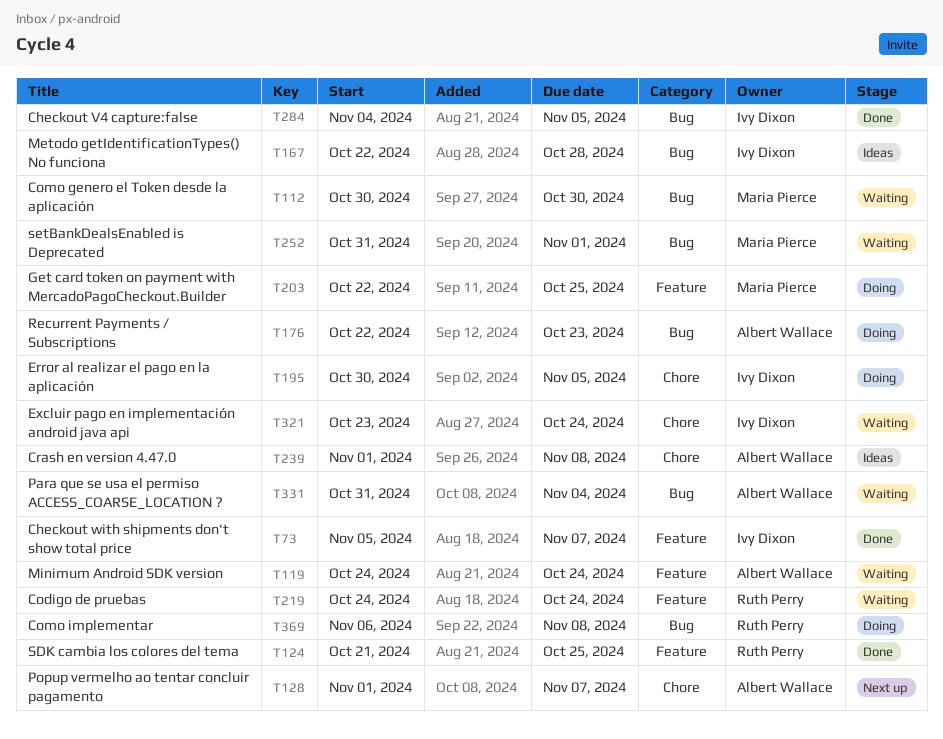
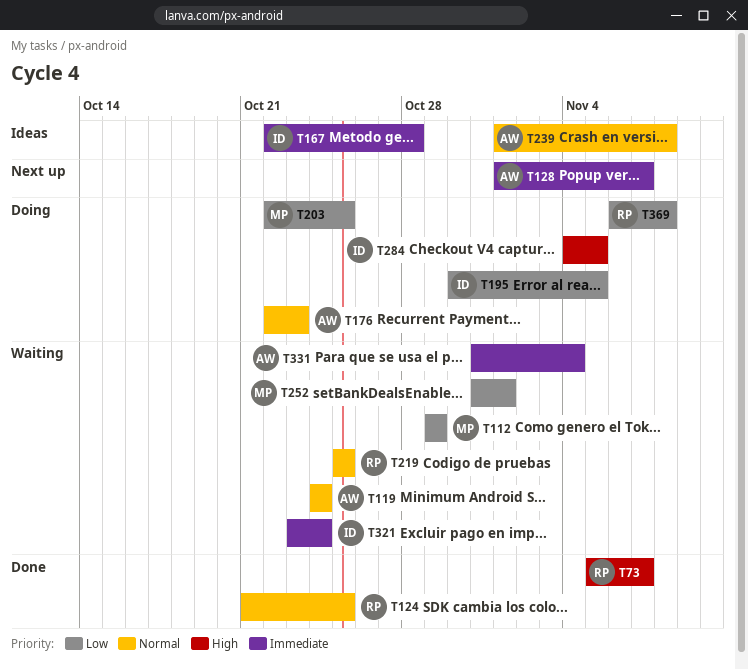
T73, owner: Ivy Dixon -> Ruth Perry
T112, start: Oct 30 -> Oct 29
T112, due: Oct 30 -> Oct 29
T219, start: Oct 24 -> Oct 25
T219, due: Oct 24 -> Oct 25
T284, status: Done -> Doing

